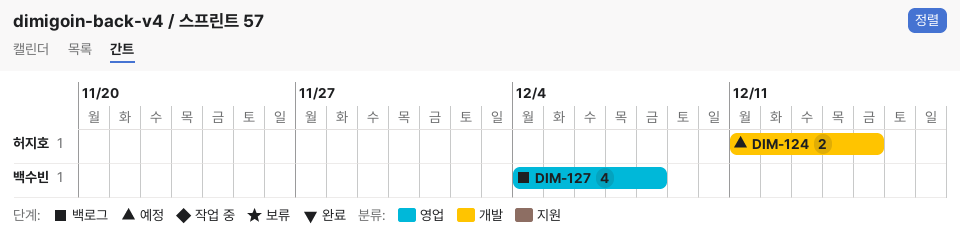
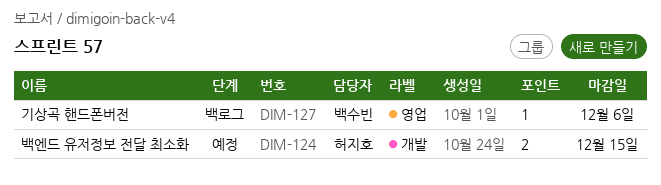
DIM-127, estimate: 4 -> 1
DIM-127, due: Dec 8 -> Dec 6

